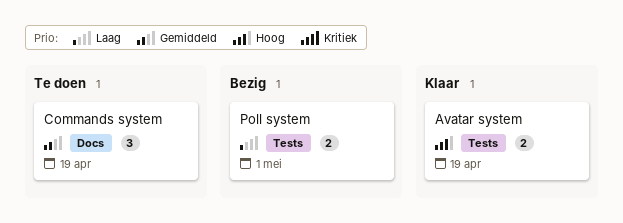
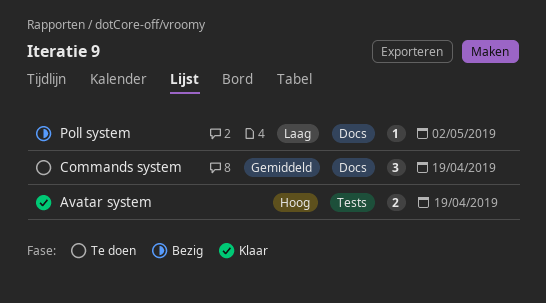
Poll system, label: Tests -> Docs
Poll system, estimate: 2 -> 1
Poll system, due: May 1 -> May 2

